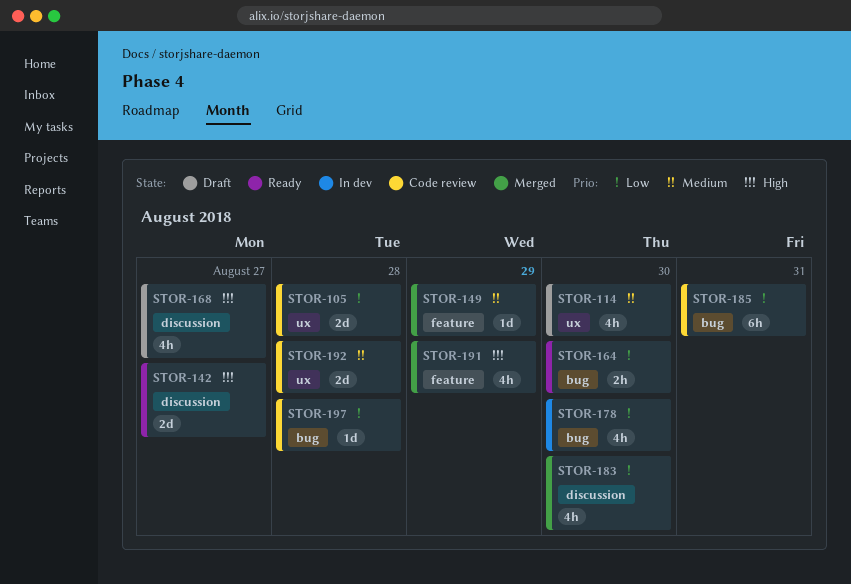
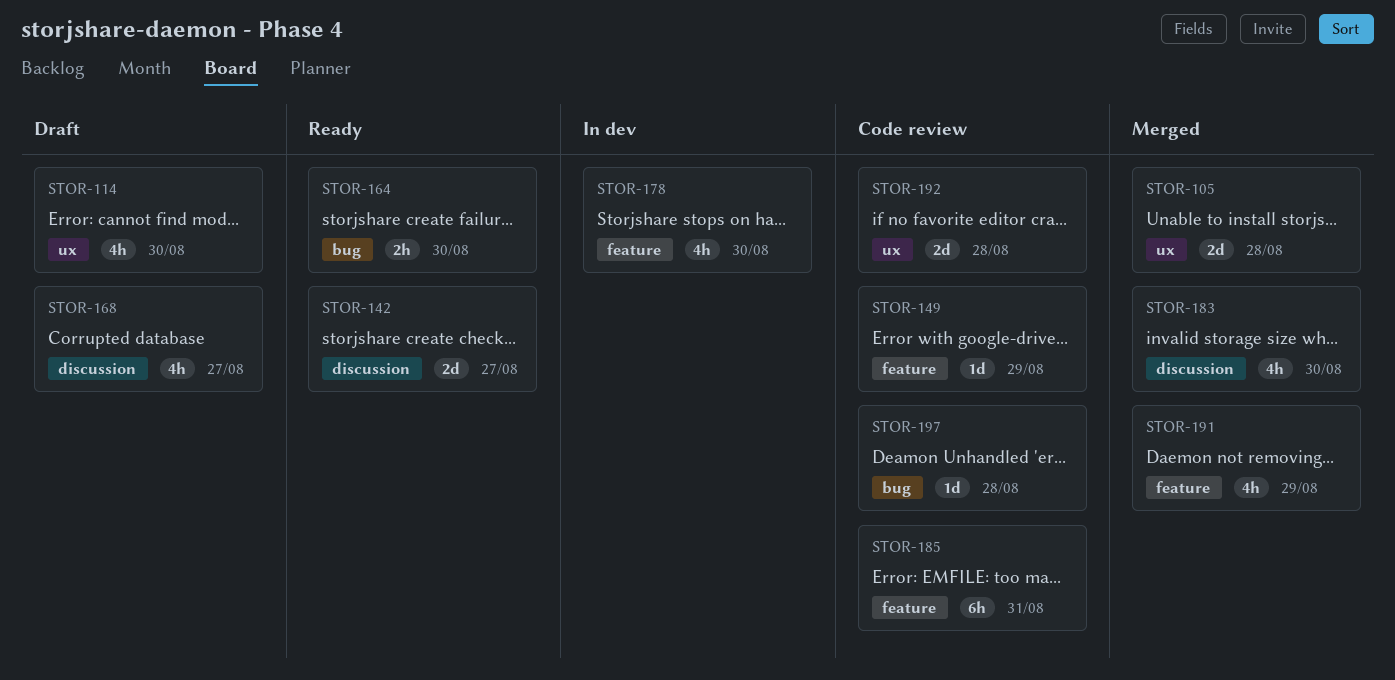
STOR-105, status: Code review -> Merged
STOR-149, status: Merged -> Code review
STOR-178, label: bug -> feature
STOR-185, label: bug -> feature

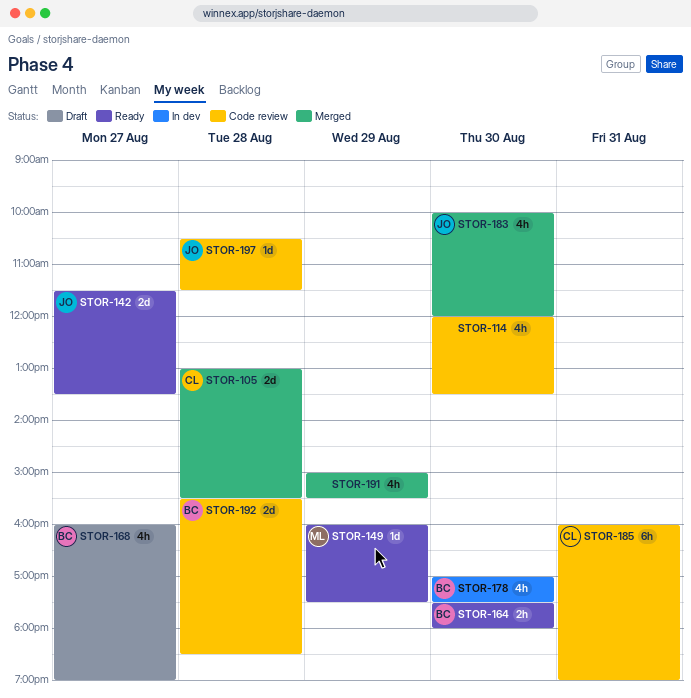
STOR-114, status: Draft -> Code review
STOR-149, status: Code review -> Ready

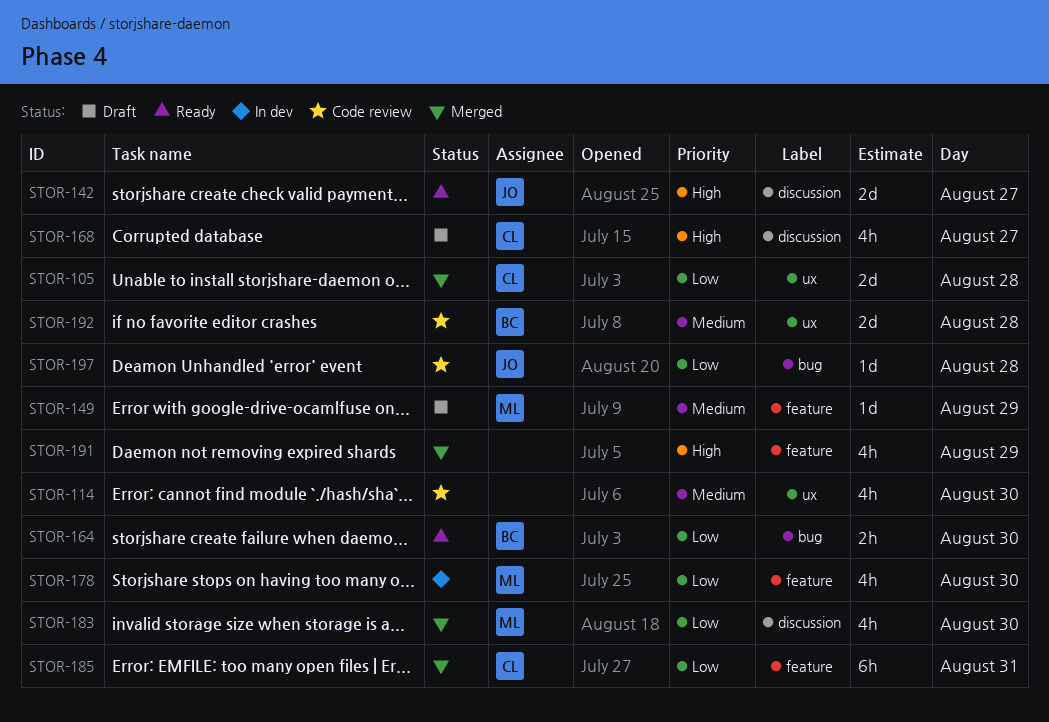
STOR-149, status: Ready -> Draft
STOR-168, owner: BC -> CL
STOR-178, owner: BC -> ML
STOR-183, owner: JO -> ML
STOR-185, status: Code review -> Merged

